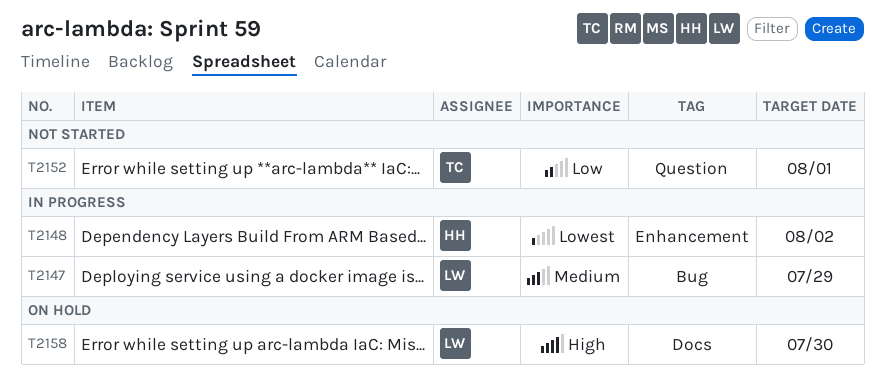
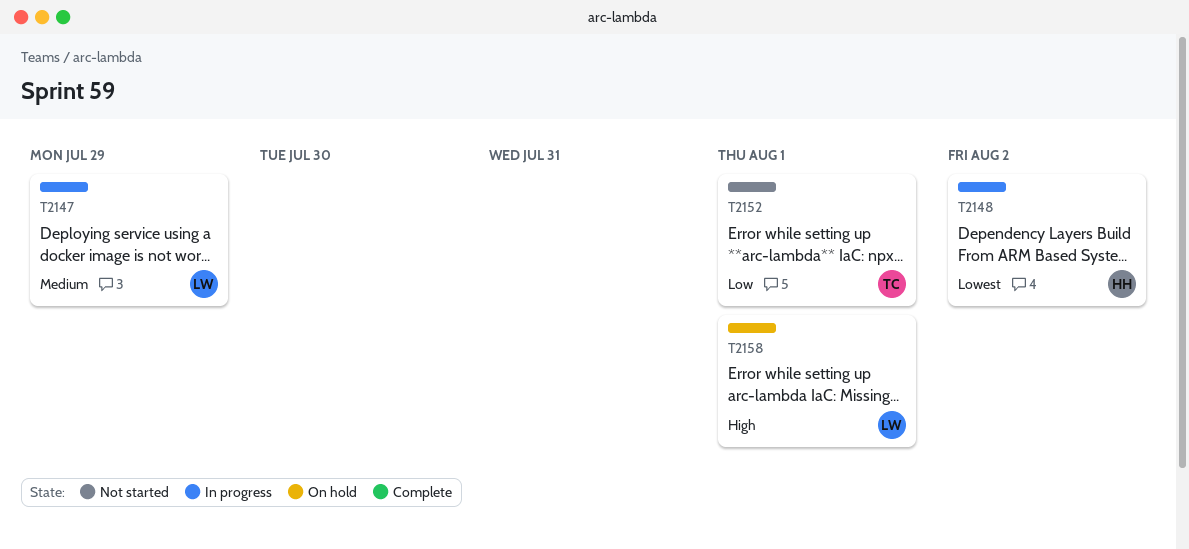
T2158, due: Jul 30 -> Aug 1

